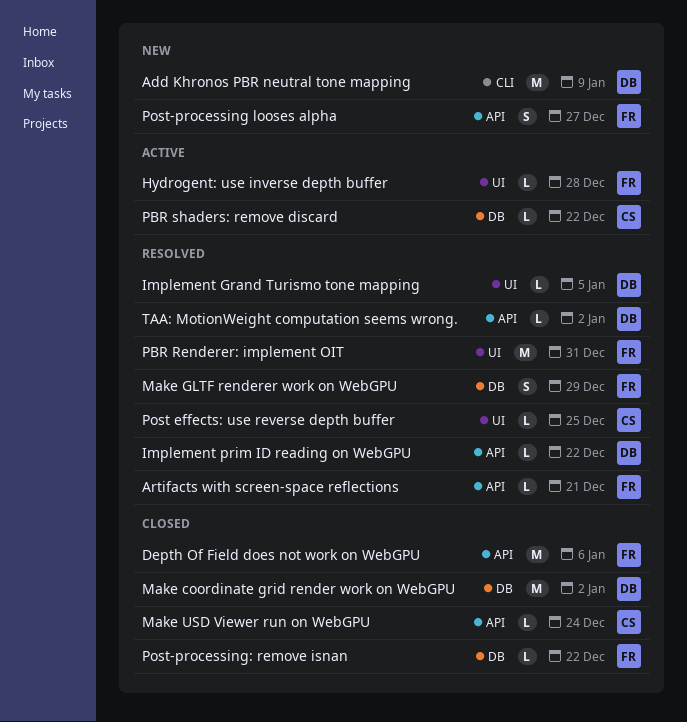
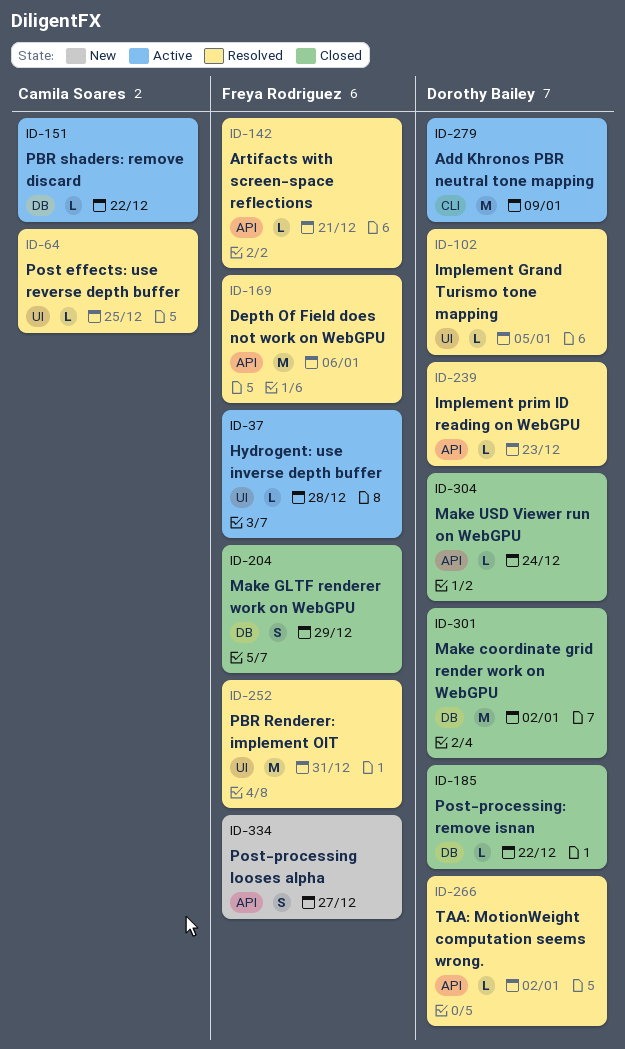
Add Khronos PBR neutral tone mapping, status: New -> Active
Depth Of Field does not work on WebGPU, status: Closed -> Resolved
Implement prim ID reading on WebGPU, due: Dec 22 -> Dec 23
Make GLTF renderer work on WebGPU, status: Resolved -> Closed
Make USD Viewer run on WebGPU, owner: Camila Soares -> Dorothy Bailey
Post-processing: remove isnan, owner: Freya Rodriguez -> Dorothy Bailey

